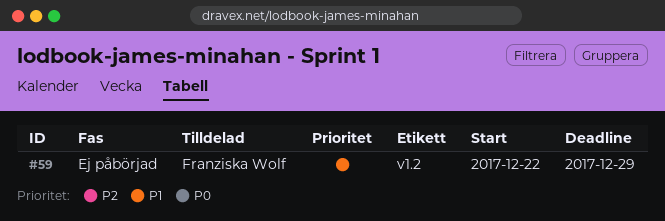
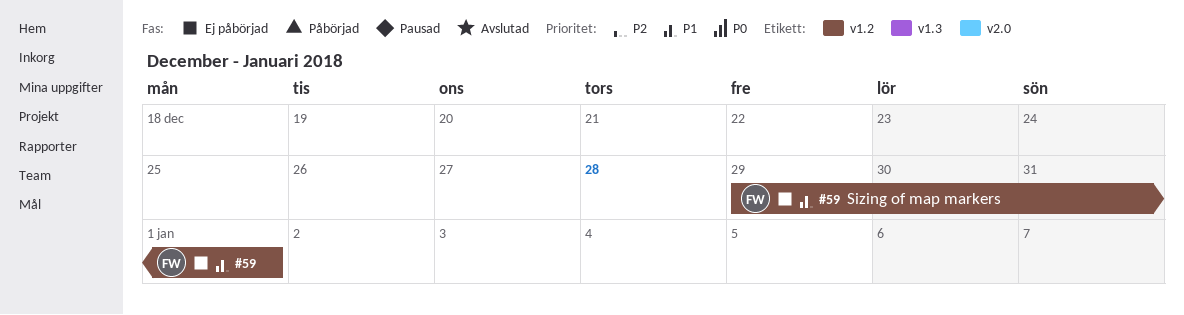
#59, start: Dec 22 -> Dec 29
#59, due: Dec 29 -> Jan 1

